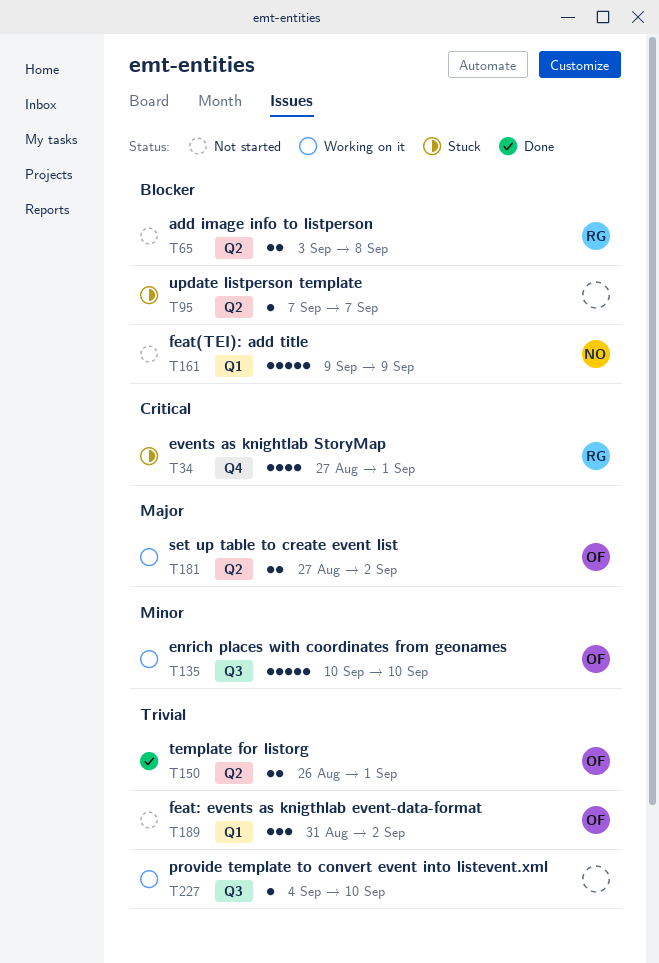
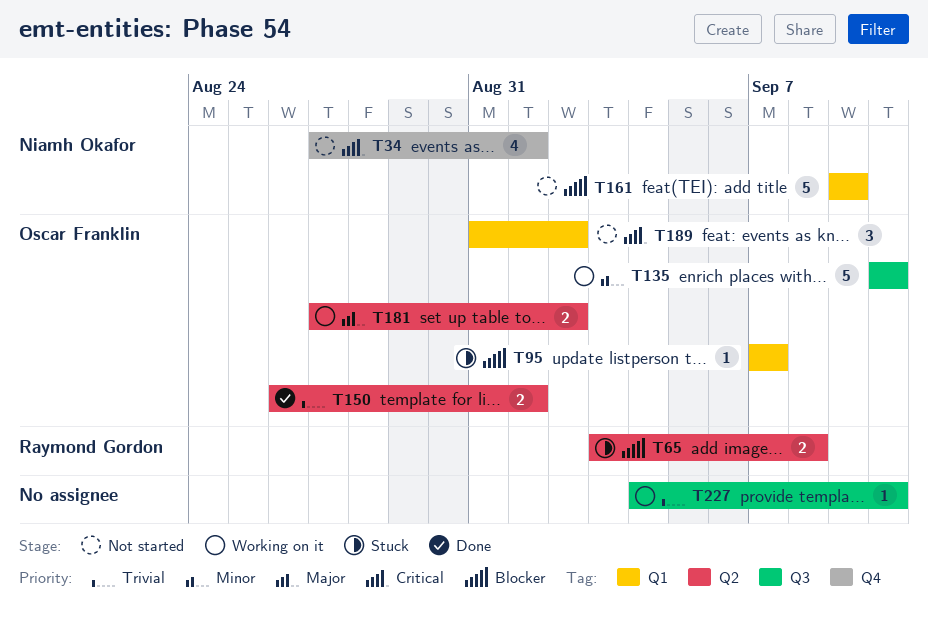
T34, status: Stuck -> Not started
T34, owner: Raymond Gordon -> Niamh Okafor
T65, status: Not started -> Stuck
T95, owner: none -> Oscar Franklin
T95, label: Q2 -> Q1
T189, priority: Trivial -> Critical

